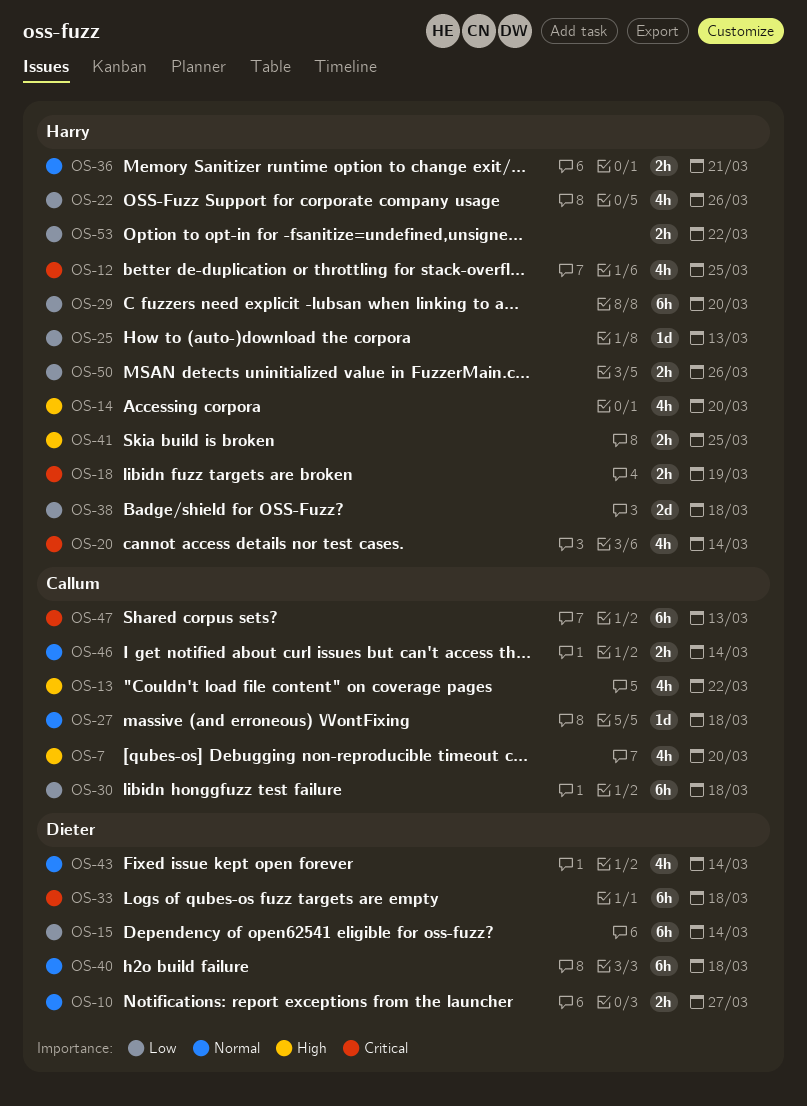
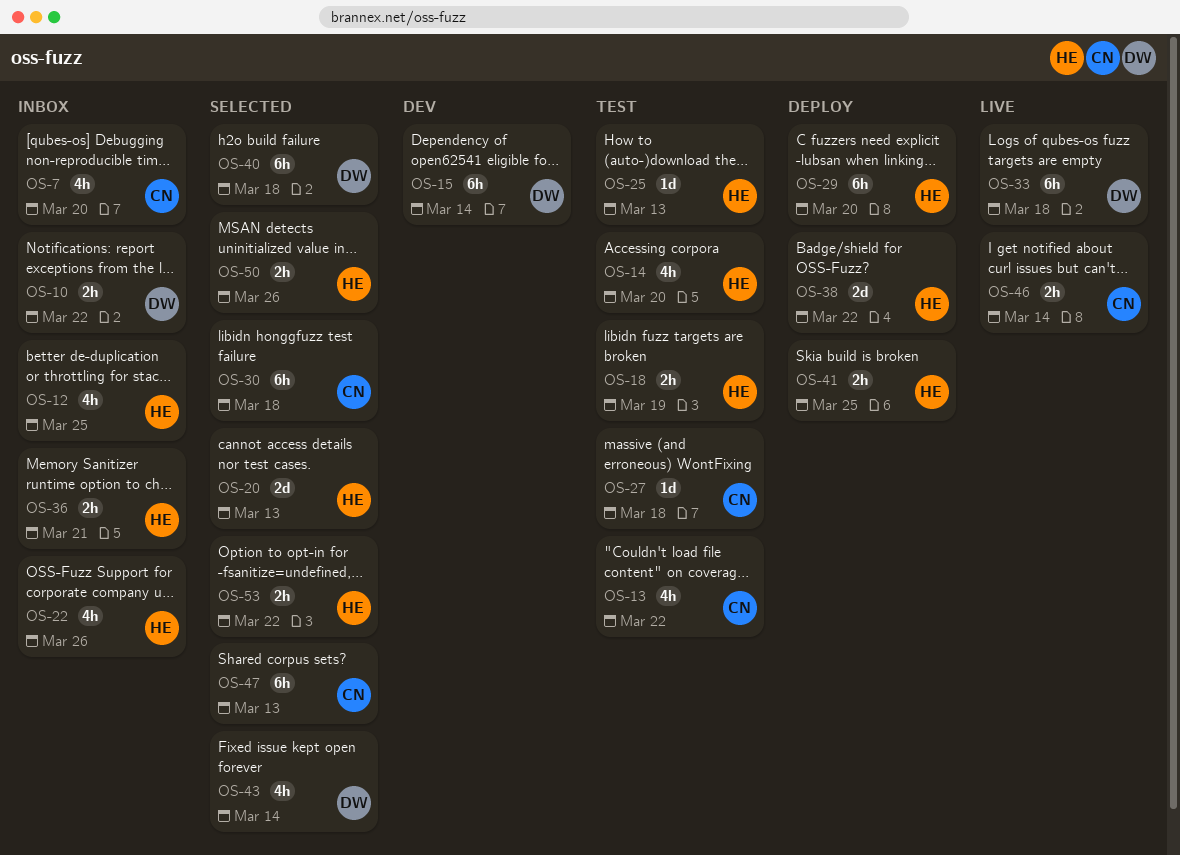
OS-10, due: Mar 27 -> Mar 22
OS-20, estimate: 4h -> 2d
OS-20, due: Mar 14 -> Mar 13
OS-38, due: Mar 18 -> Mar 22

